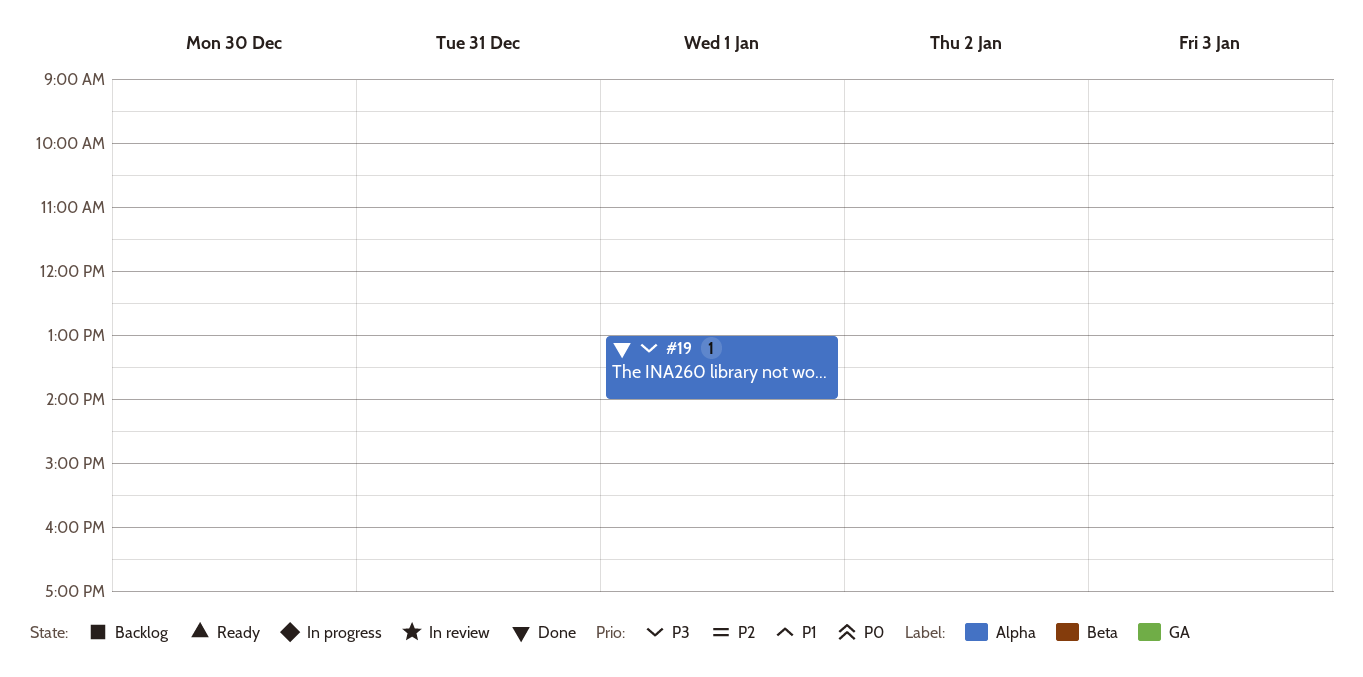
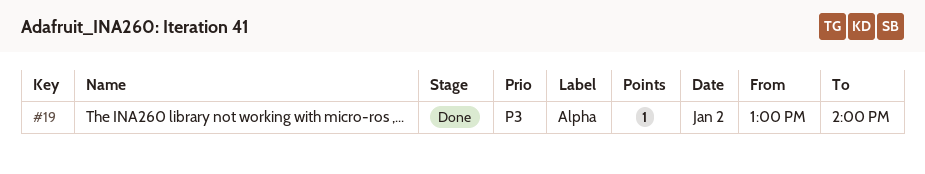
#19, day: Jan 1 -> Jan 2

